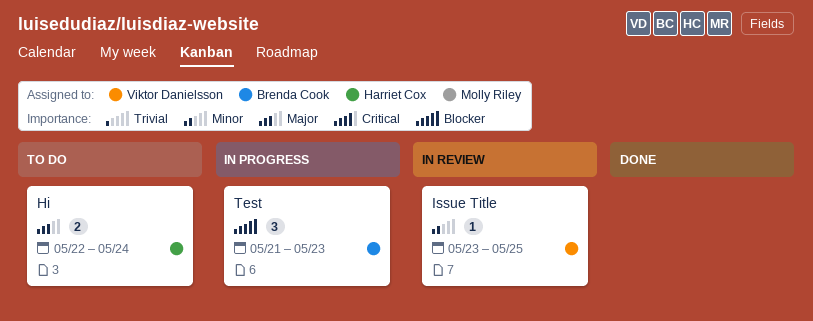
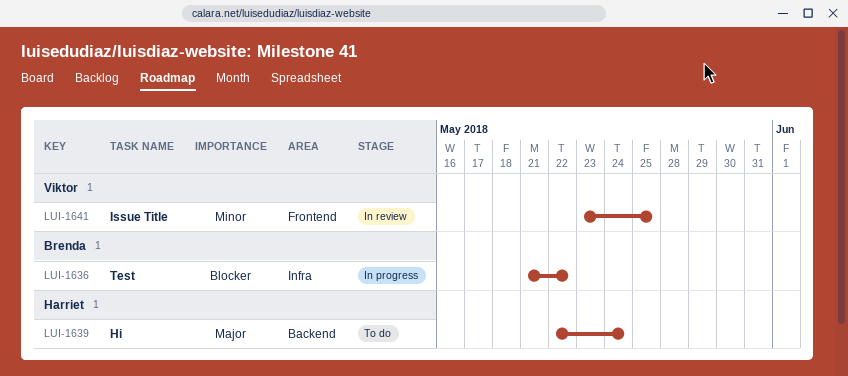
Test, due: May 23 -> May 22

